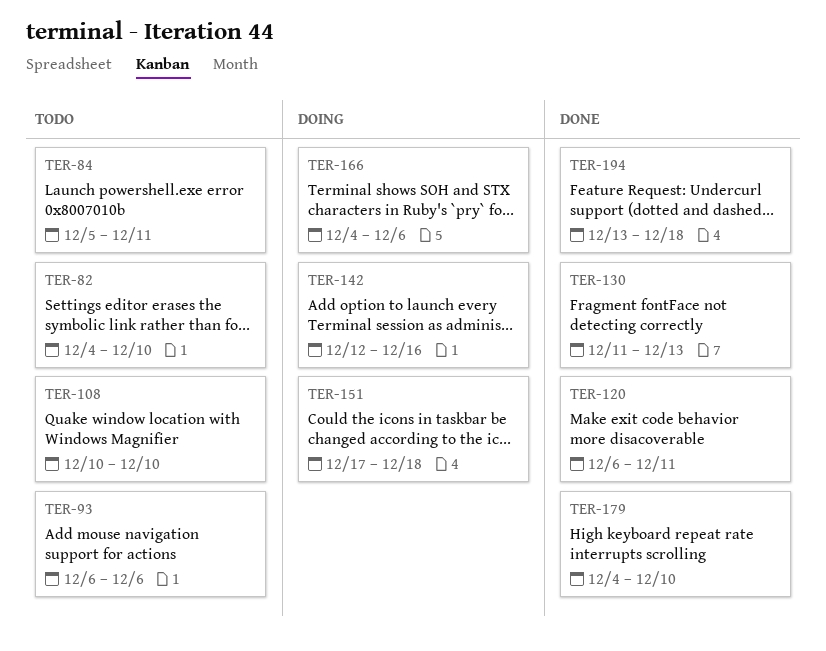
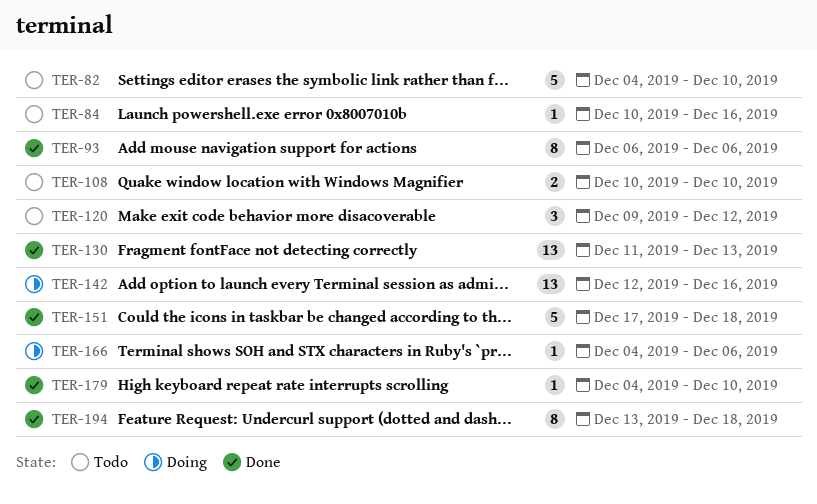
TER-84, start: Dec 5 -> Dec 10
TER-84, due: Dec 11 -> Dec 16
TER-93, status: Todo -> Done
TER-120, status: Done -> Todo
TER-120, start: Dec 6 -> Dec 9
TER-120, due: Dec 11 -> Dec 12
TER-151, status: Doing -> Done

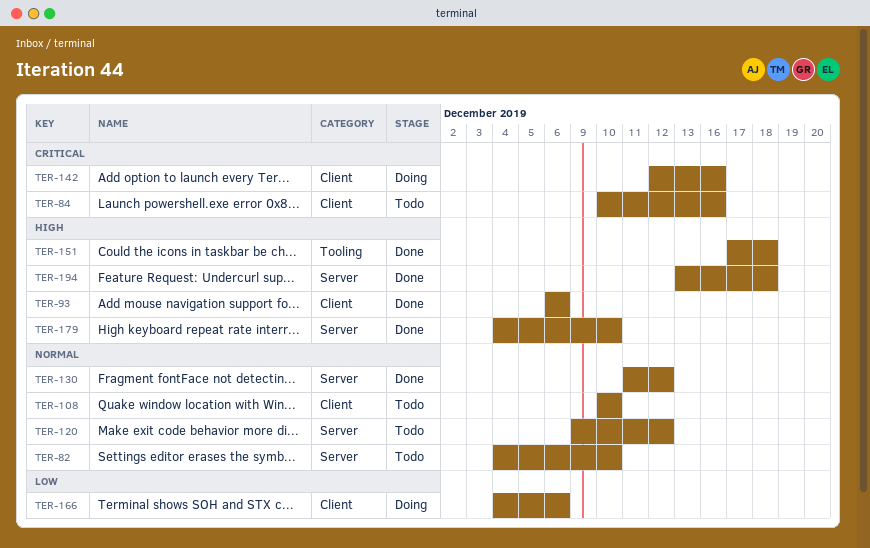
TER-130, due: Dec 13 -> Dec 12

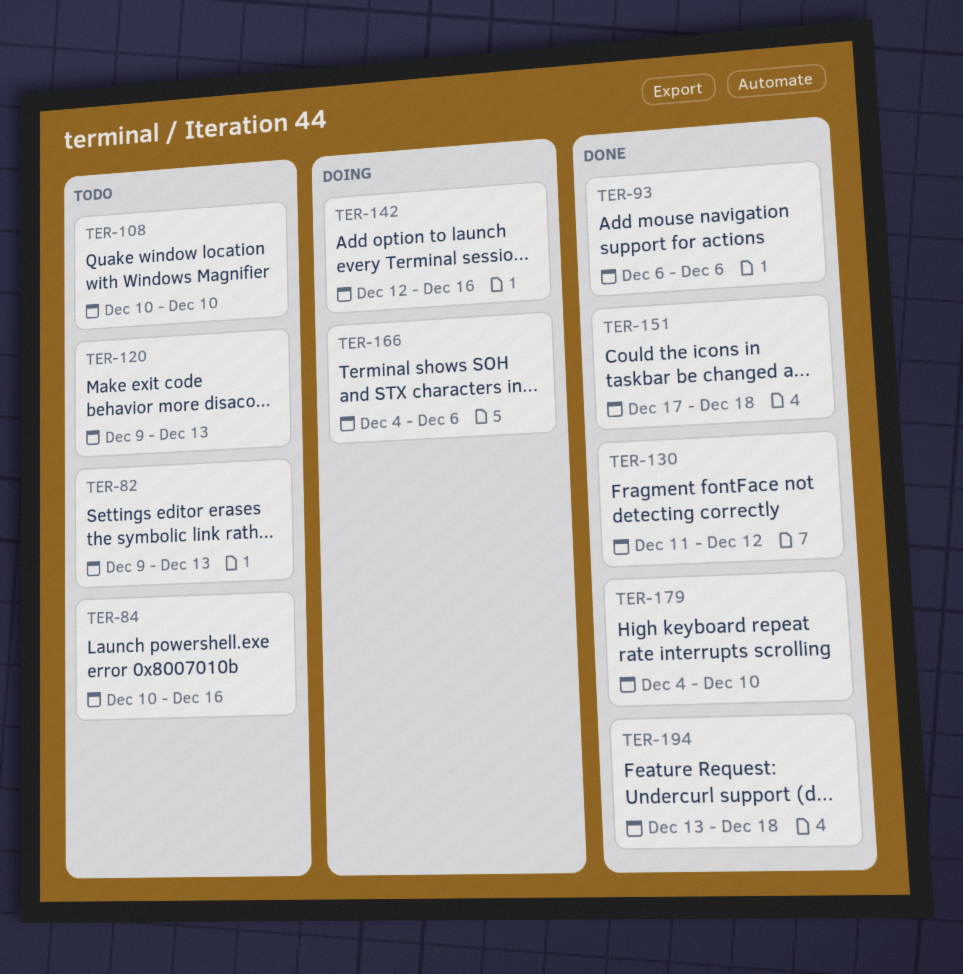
TER-82, start: Dec 4 -> Dec 9
TER-82, due: Dec 10 -> Dec 13
TER-120, due: Dec 12 -> Dec 13

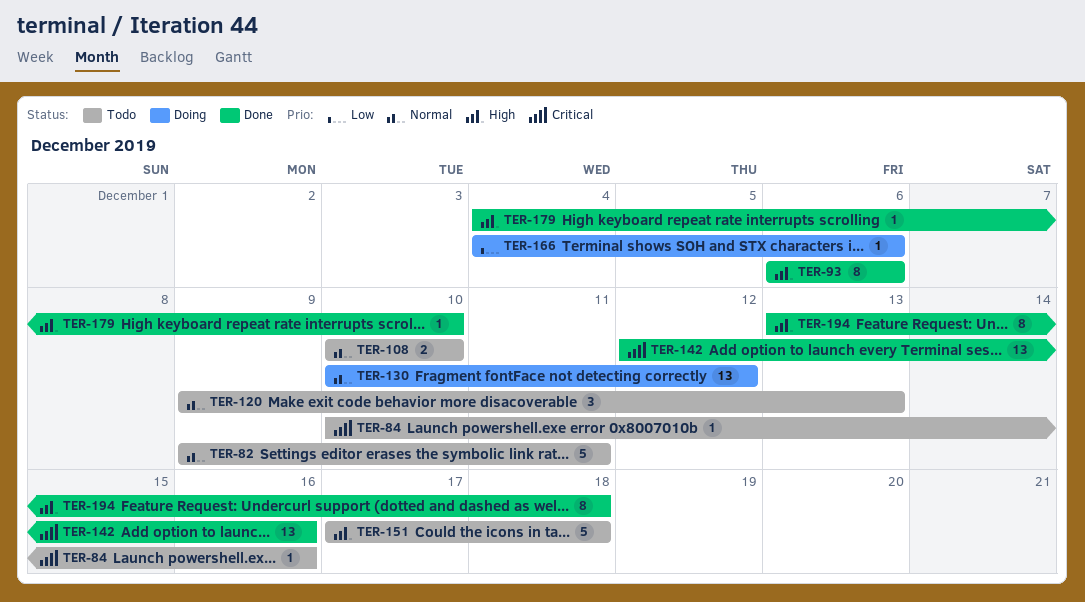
TER-82, due: Dec 13 -> Dec 11
TER-130, status: Done -> Doing
TER-130, start: Dec 11 -> Dec 10
TER-142, status: Doing -> Done
TER-151, status: Done -> Todo

